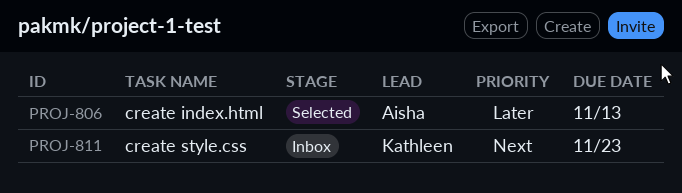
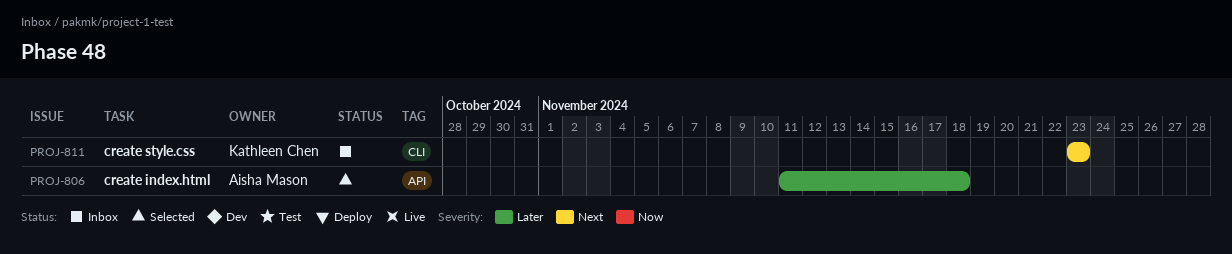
PROJ-806, due: Nov 13 -> Nov 18

